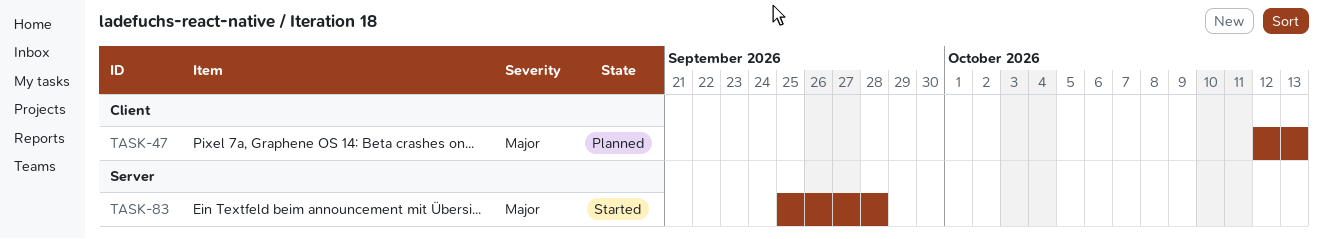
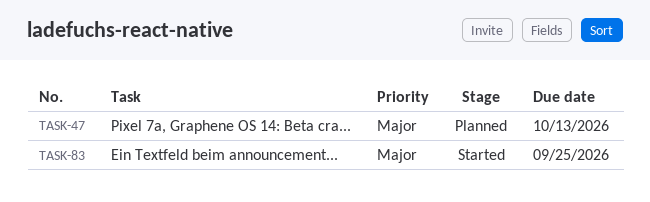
TASK-83, due: Sep 28 -> Sep 25

